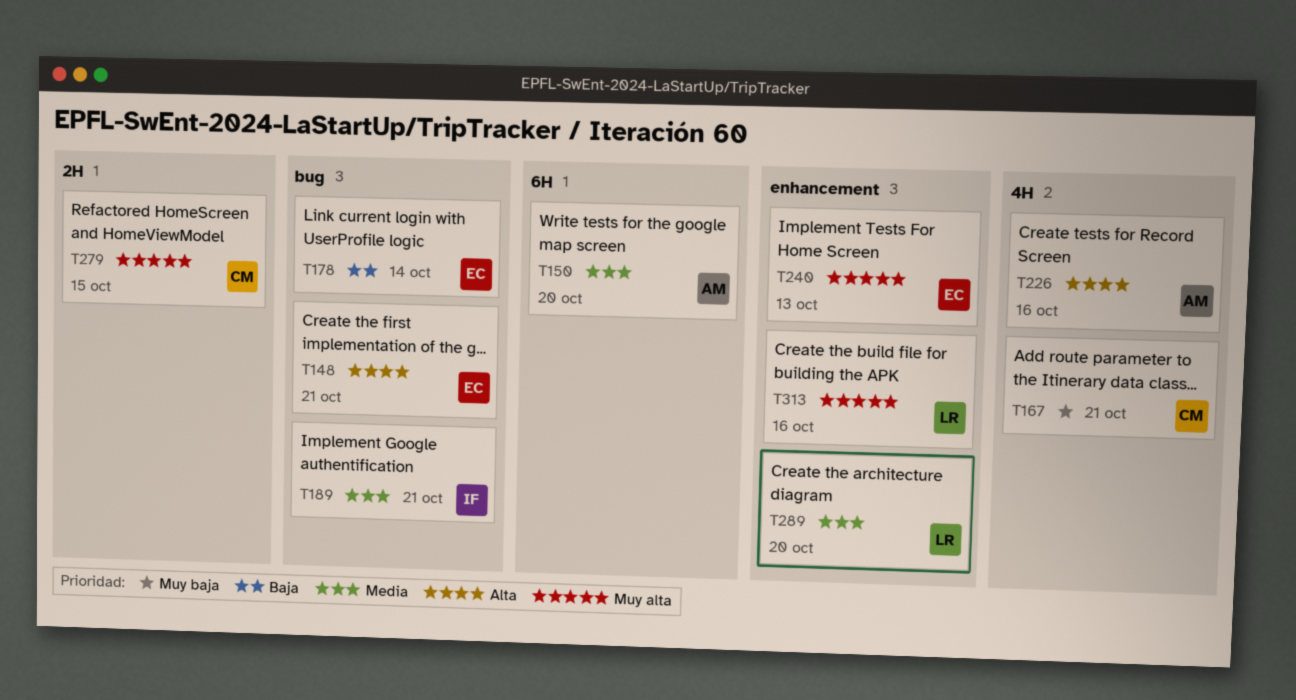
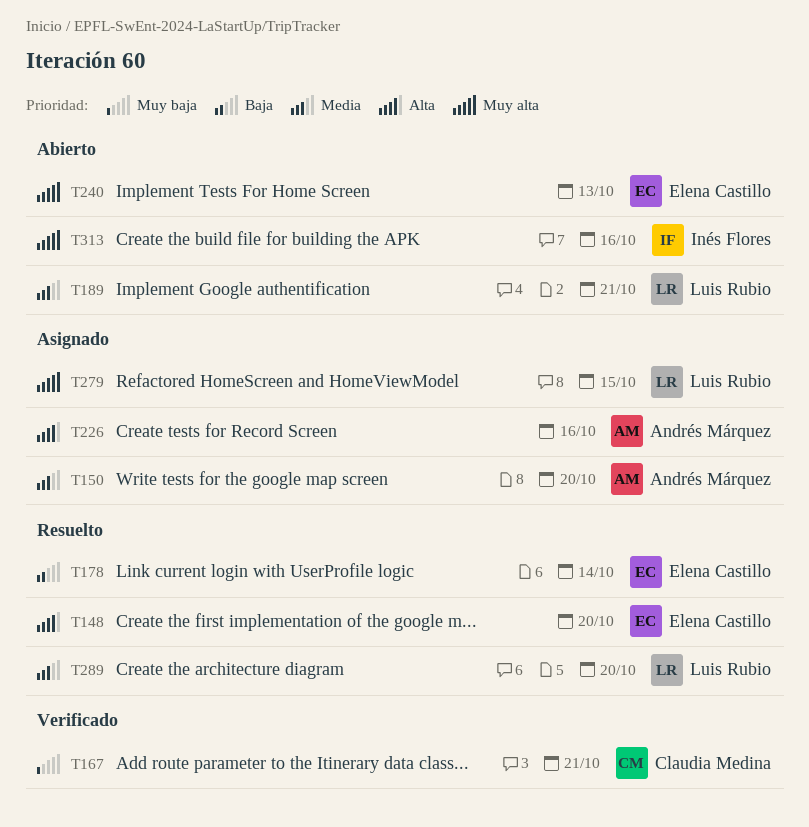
T148, due: Oct 21 -> Oct 20
T189, owner: Inés Flores -> Luis Rubio
T279, owner: Claudia Medina -> Luis Rubio
T313, owner: Luis Rubio -> Inés Flores

